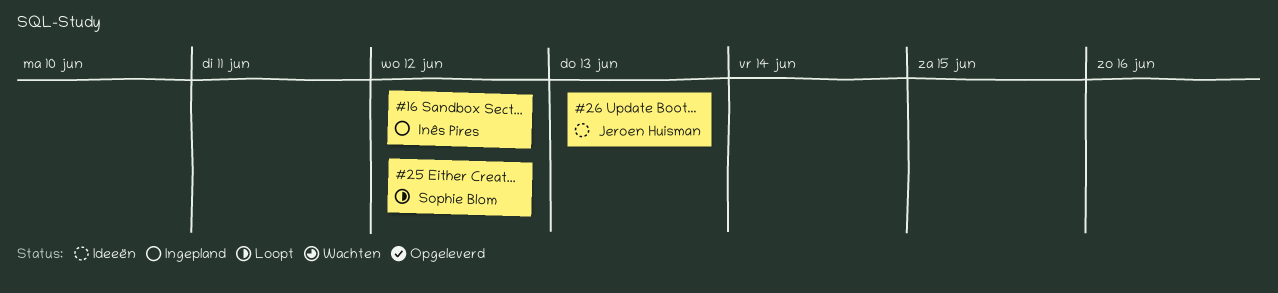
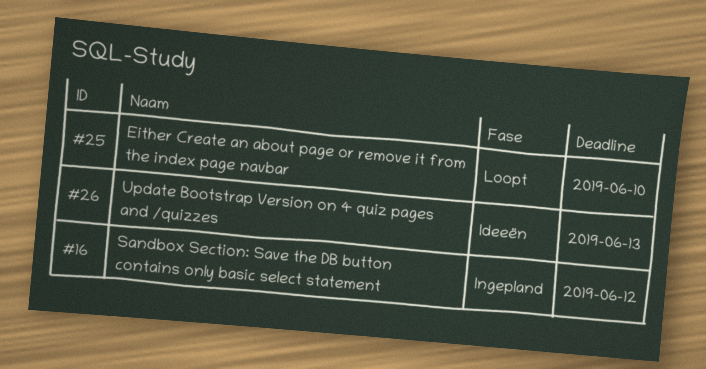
#25, due: Jun 12 -> Jun 10

